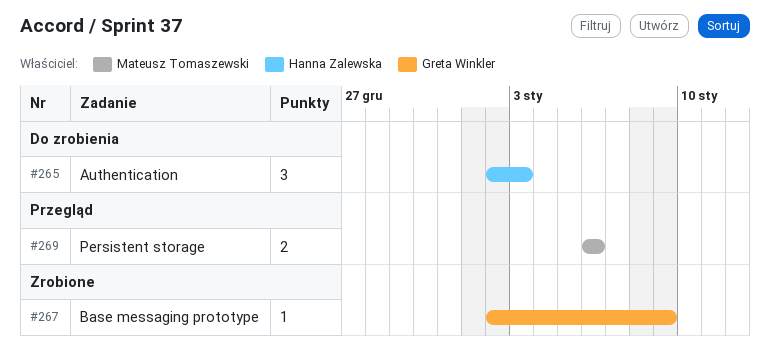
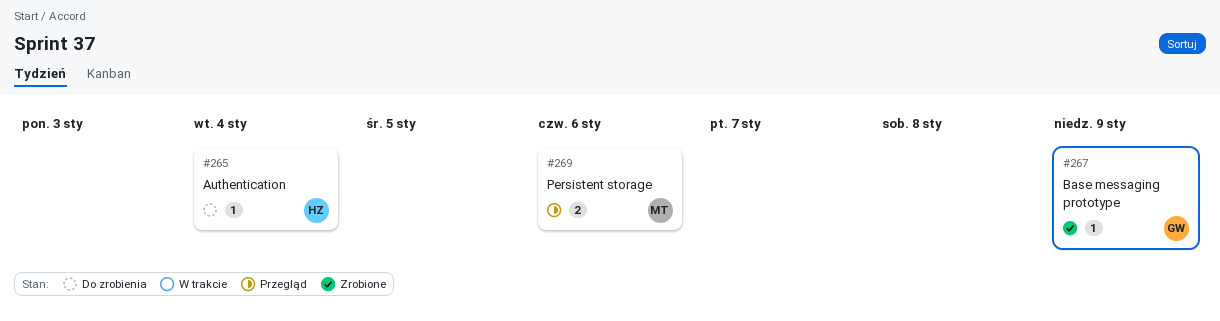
#265, estimate: 3 -> 1
#265, due: Jan 3 -> Jan 4

